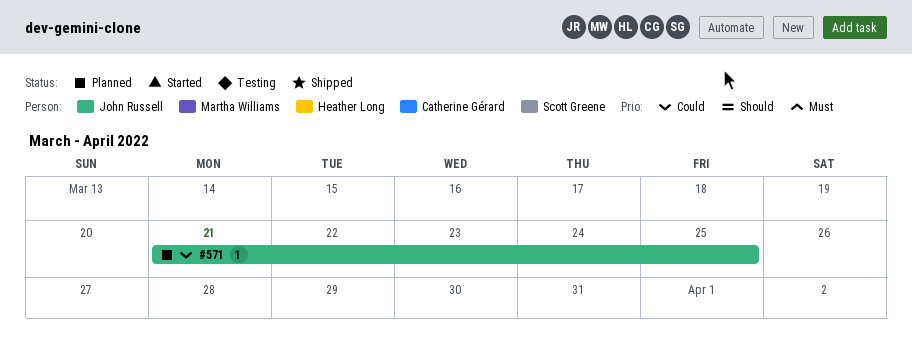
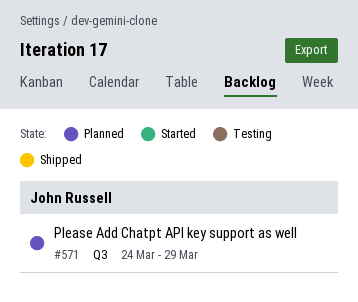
#571, start: Mar 21 -> Mar 24
#571, due: Mar 25 -> Mar 29

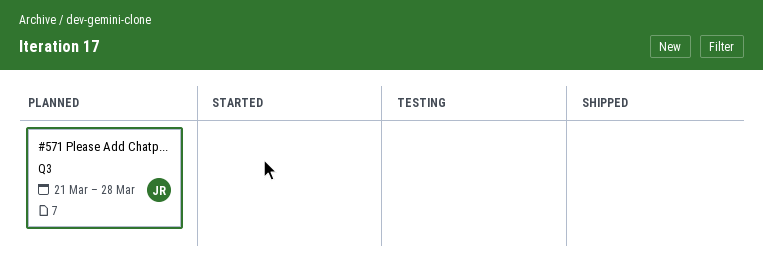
#571, start: Mar 24 -> Mar 21
#571, due: Mar 29 -> Mar 28

